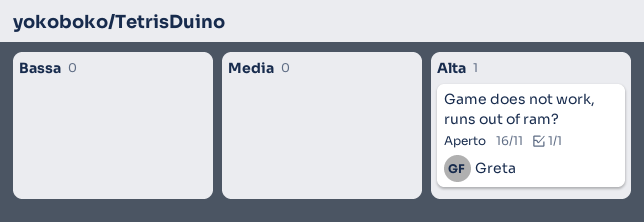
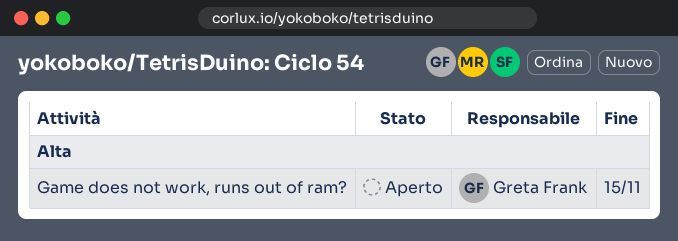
Game does not work, runs out of ram?, due: Nov 16 -> Nov 15

